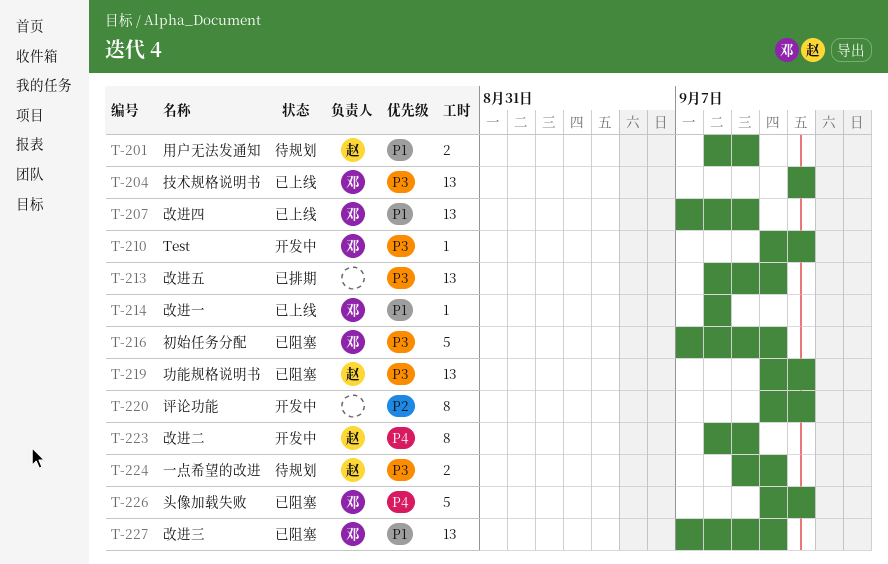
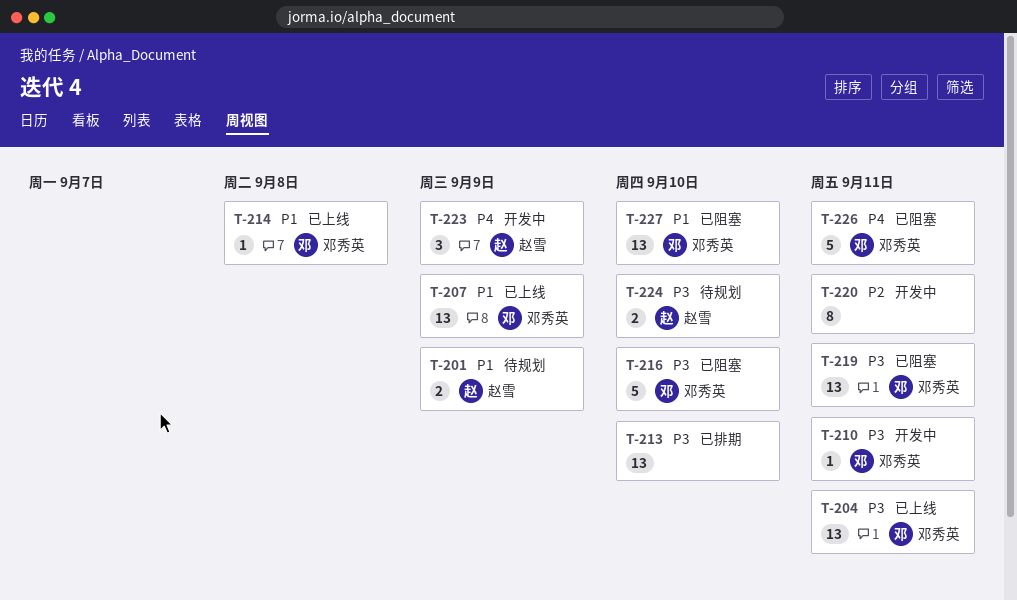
T-219, owner: 赵雪 -> 邓秀英
T-223, estimate: 8 -> 3

